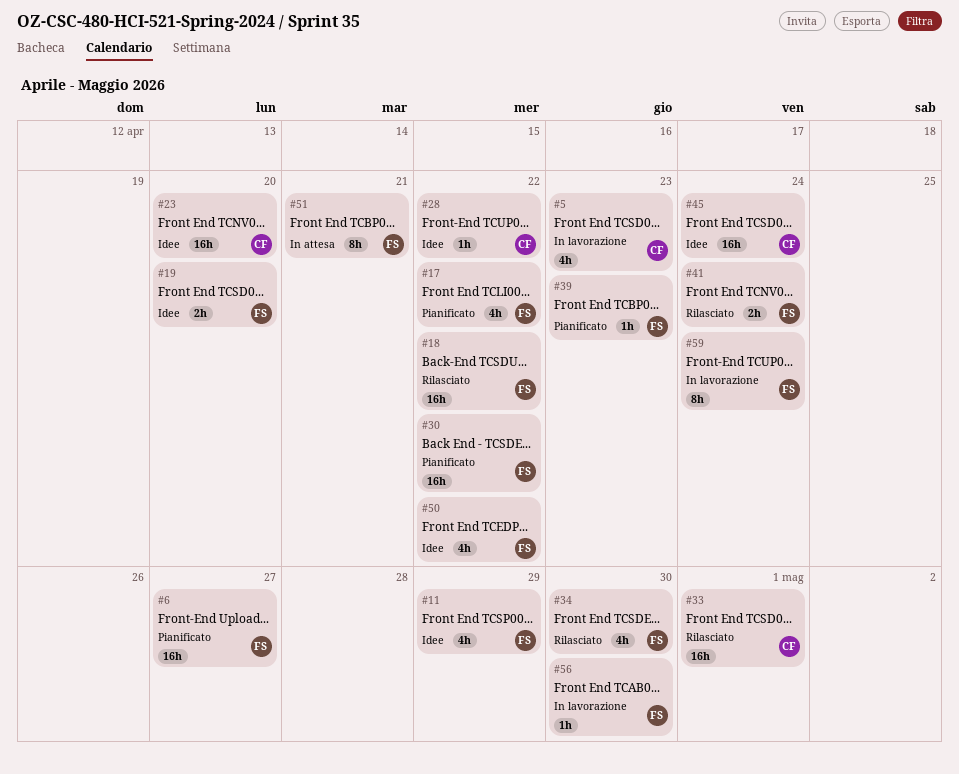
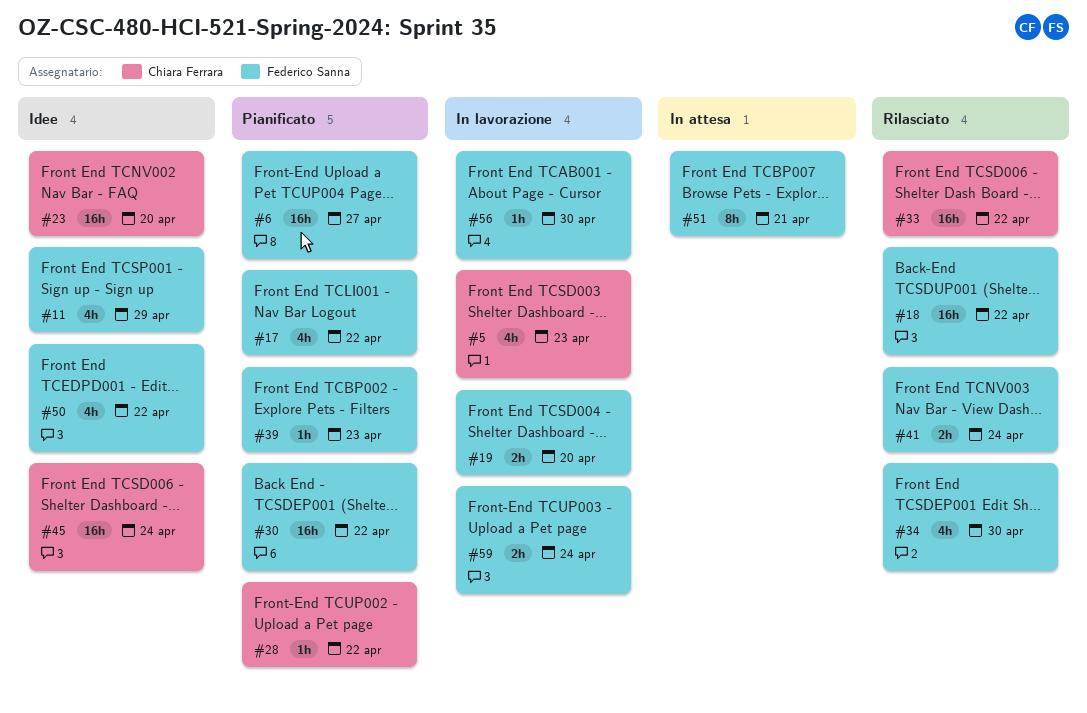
#19, status: Idee -> In lavorazione
#28, status: Idee -> Pianificato
#33, due: May 1 -> Apr 22
#59, estimate: 8h -> 2h

